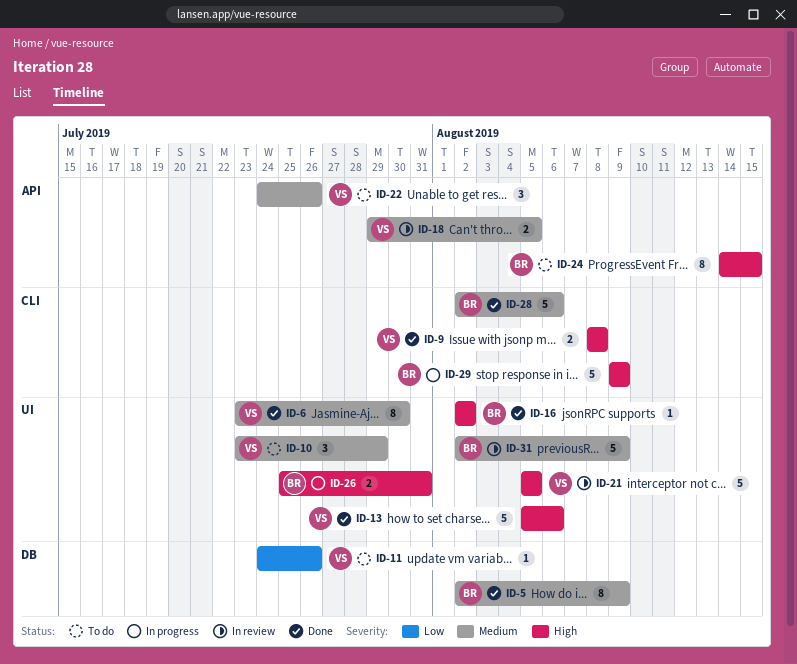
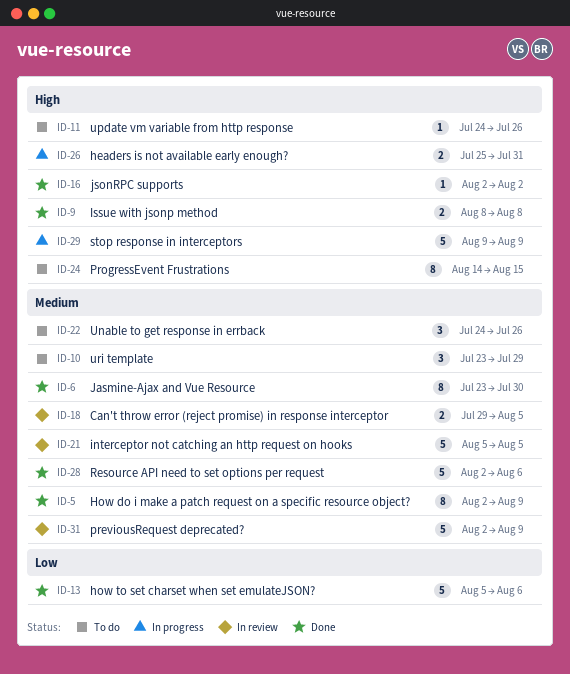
ID-11, priority: Low -> High
ID-13, priority: High -> Low
ID-21, priority: High -> Medium

